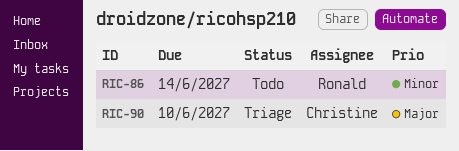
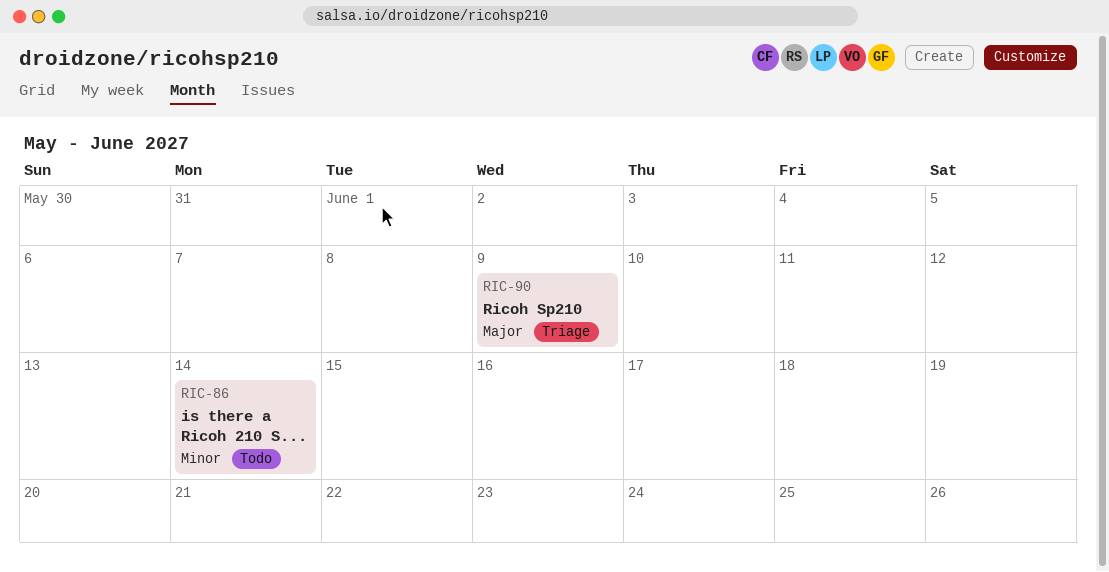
RIC-90, due: Jun 10 -> Jun 9

